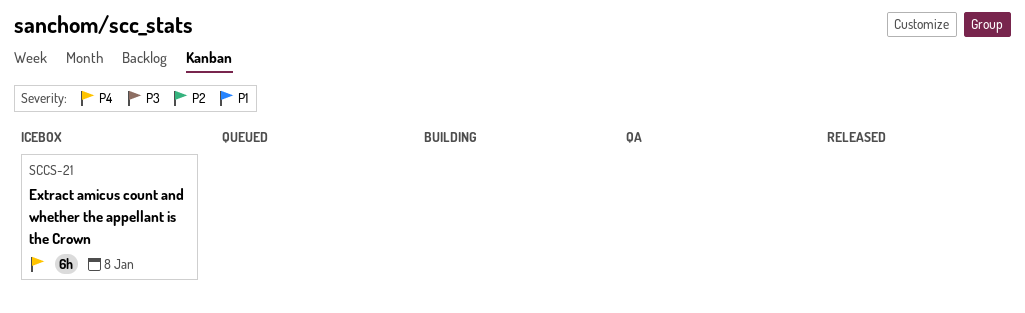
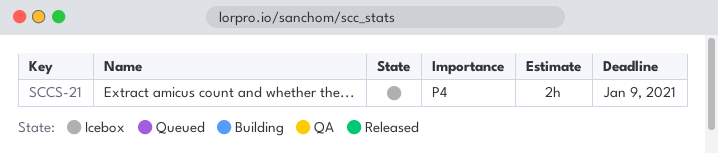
SCCS-21, estimate: 6h -> 2h
SCCS-21, due: Jan 8 -> Jan 9

